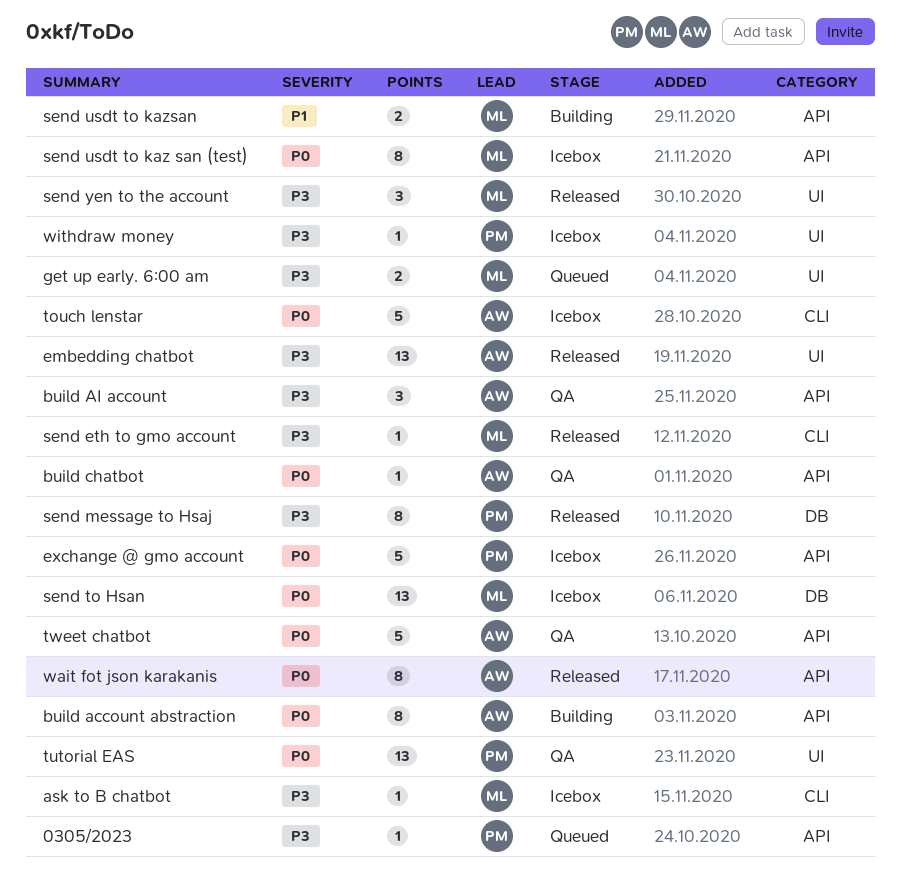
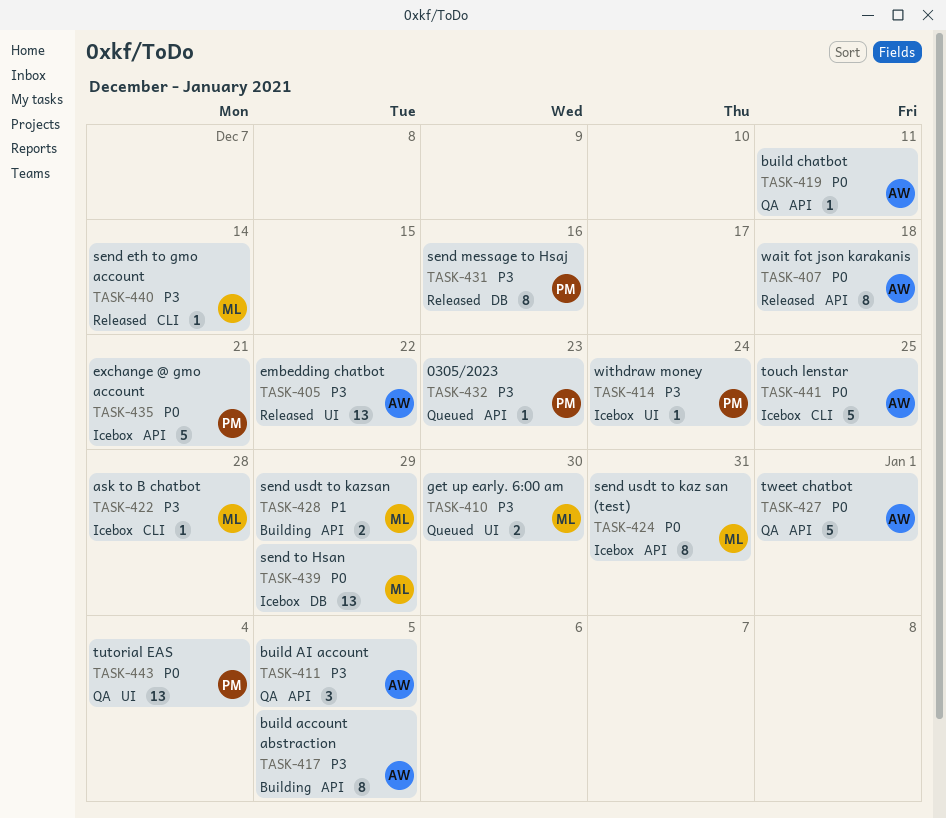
build account abstraction, priority: P0 -> P3
send yen to the account: present -> none

